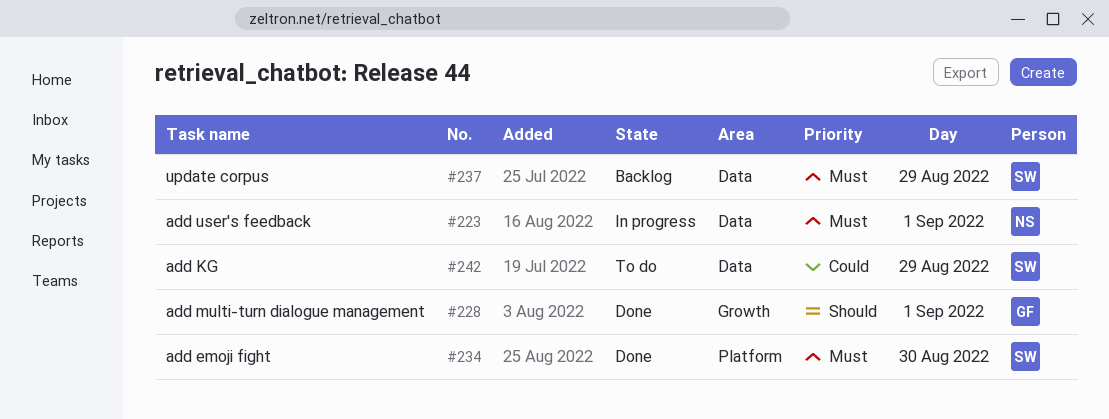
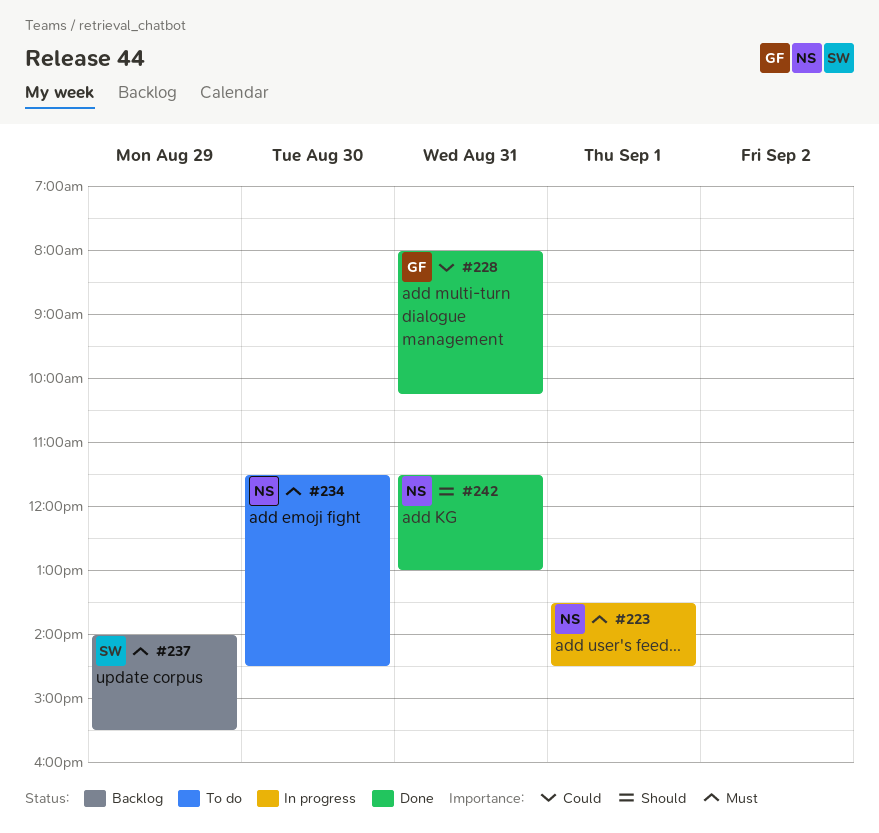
#228, priority: Should -> Could
#228, day: Sep 1 -> Aug 31
#234, status: Done -> To do
#234, owner: SW -> NS
#242, status: To do -> Done
#242, owner: SW -> NS
#242, priority: Could -> Should
#242, day: Aug 29 -> Aug 31

